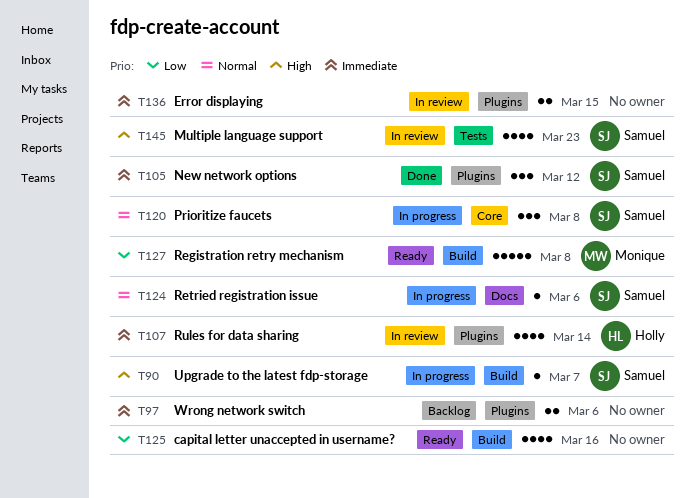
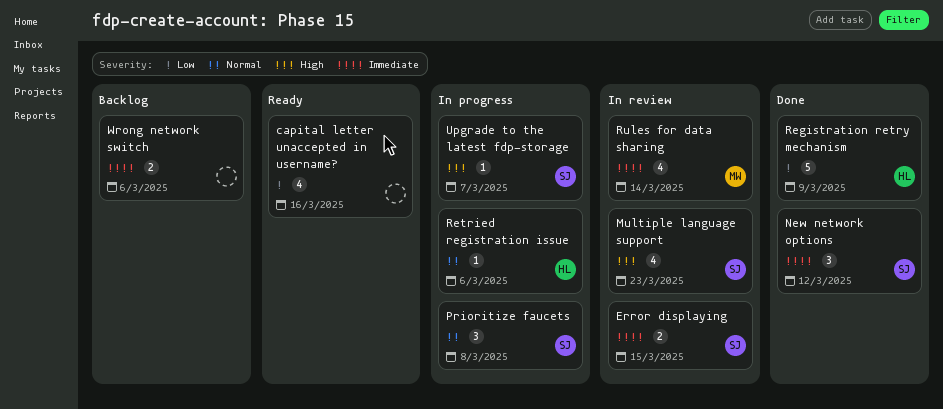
Error displaying, owner: none -> Samuel
Registration retry mechanism, status: Ready -> Done
Registration retry mechanism, owner: Monique -> Holly
Registration retry mechanism, due: Mar 8 -> Mar 9
Retried registration issue, owner: Samuel -> Holly
Rules for data sharing, owner: Holly -> Monique

